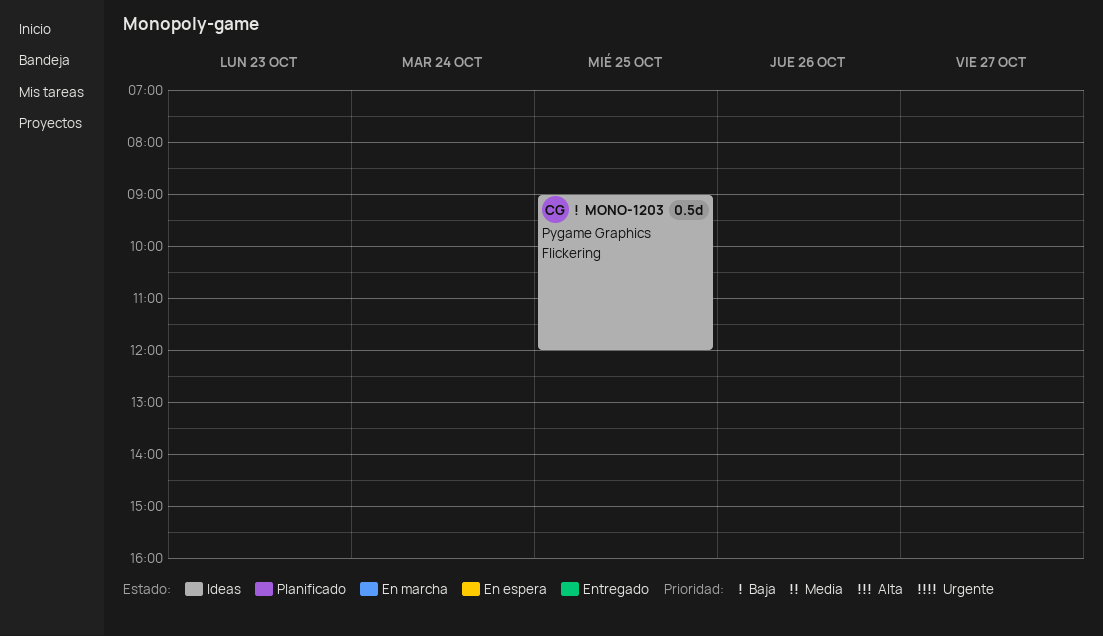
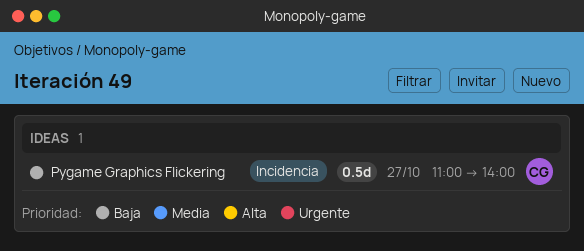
Pygame Graphics Flickering, day: Oct 25 -> Oct 27
Pygame Graphics Flickering, begins: 09:00 -> 11:00
Pygame Graphics Flickering, ends: 12:00 -> 14:00

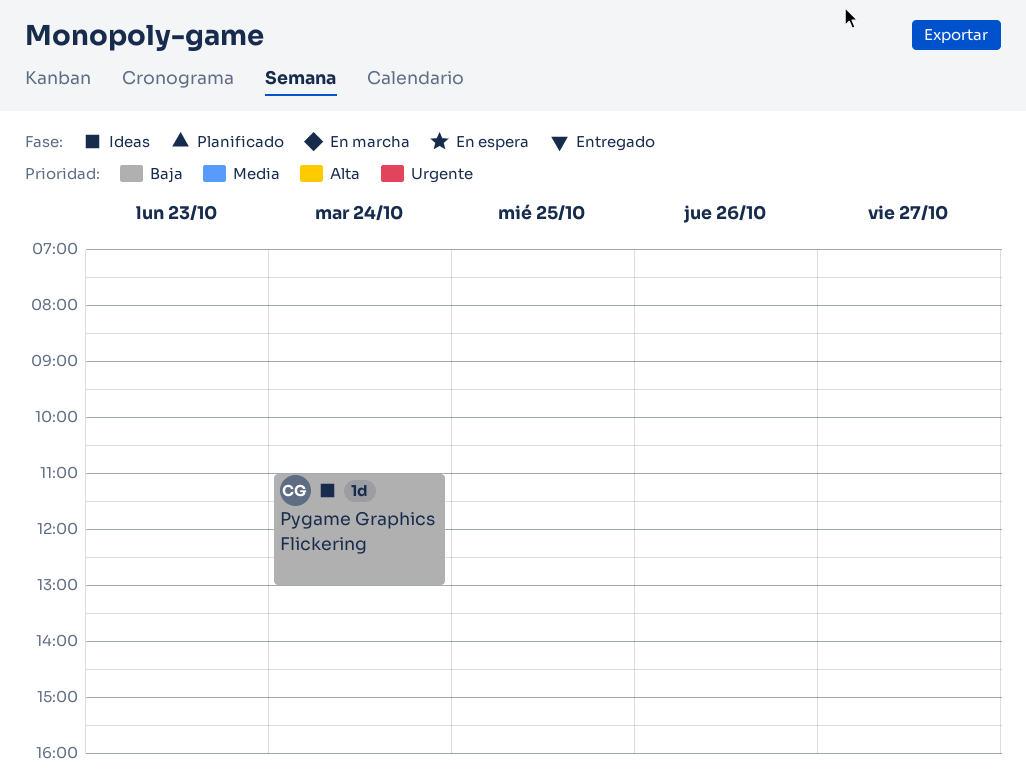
Pygame Graphics Flickering, estimate: 0.5d -> 1d
Pygame Graphics Flickering, day: Oct 27 -> Oct 24
Pygame Graphics Flickering, ends: 14:00 -> 13:00

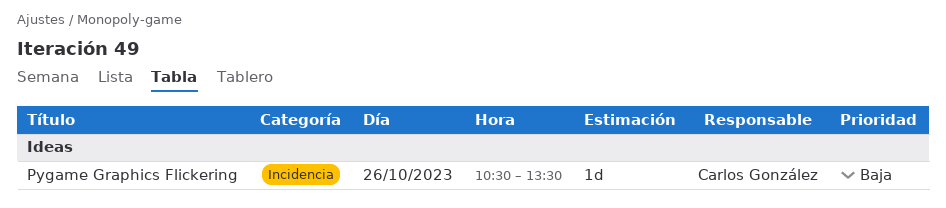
Pygame Graphics Flickering, day: Oct 24 -> Oct 26
Pygame Graphics Flickering, begins: 11:00 -> 10:30
Pygame Graphics Flickering, ends: 13:00 -> 13:30

